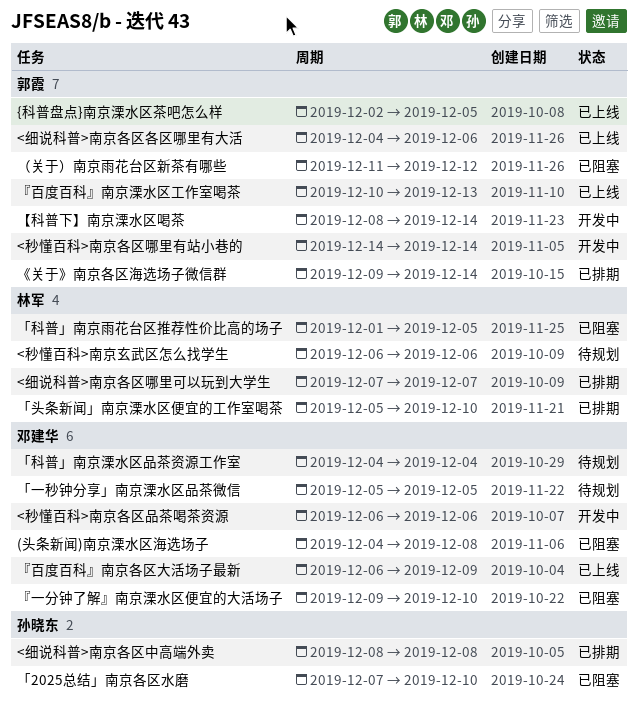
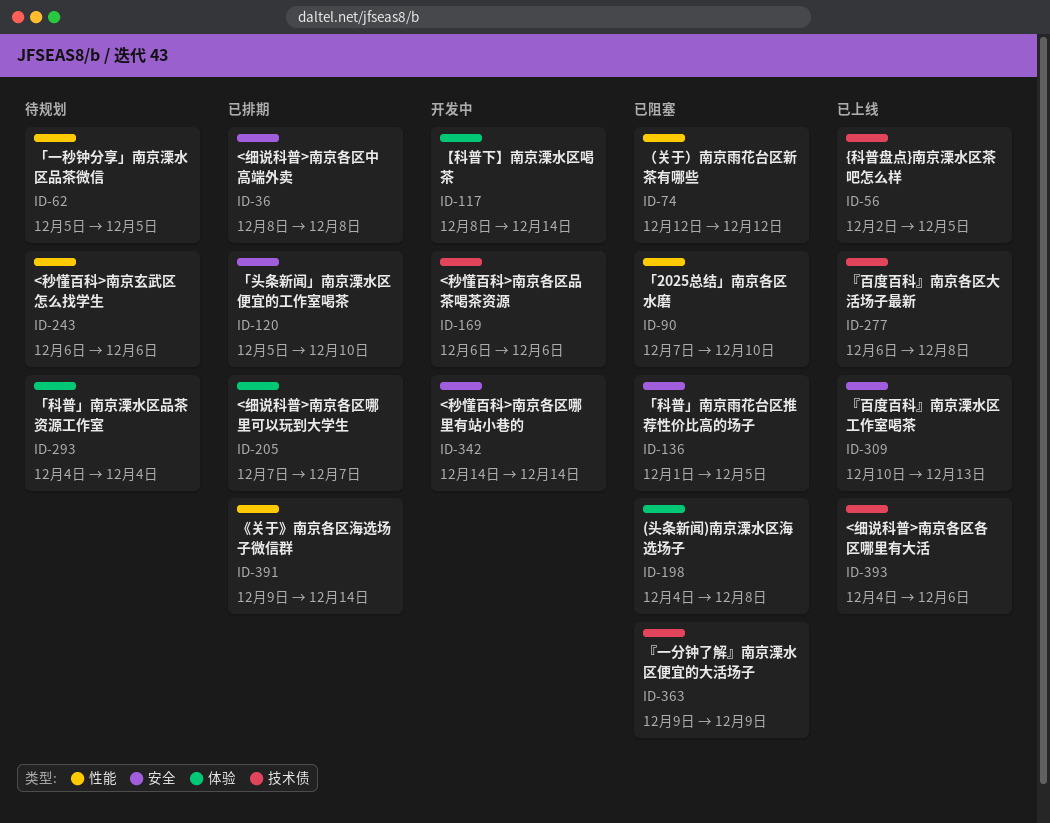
『一分钟了解』南京溧水区便宜的大活场子, due: Dec 10 -> Dec 9
『百度百科』南京各区大活场子最新, due: Dec 9 -> Dec 8
（关于）南京雨花台区新茶有哪些, start: Dec 11 -> Dec 12

